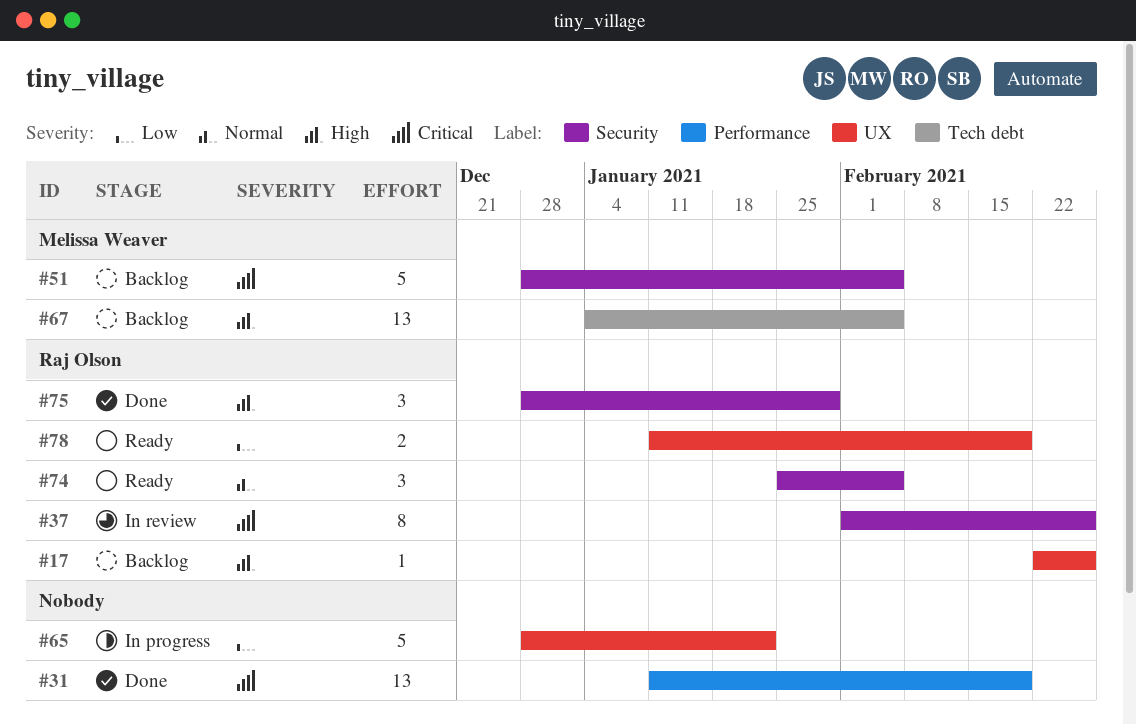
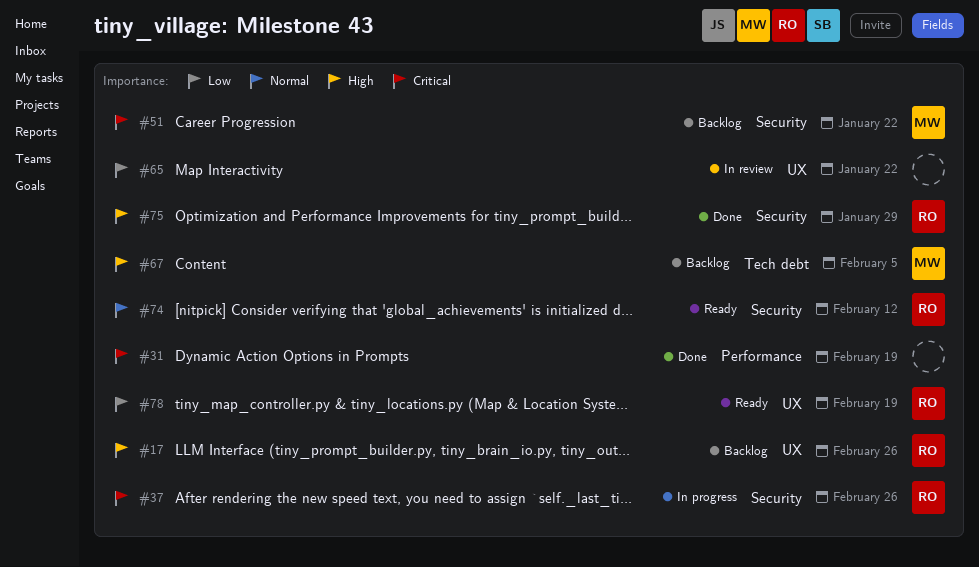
#37, status: In review -> In progress
#51, due: Feb 5 -> Jan 22
#65, status: In progress -> In review
#74, due: Feb 5 -> Feb 12

